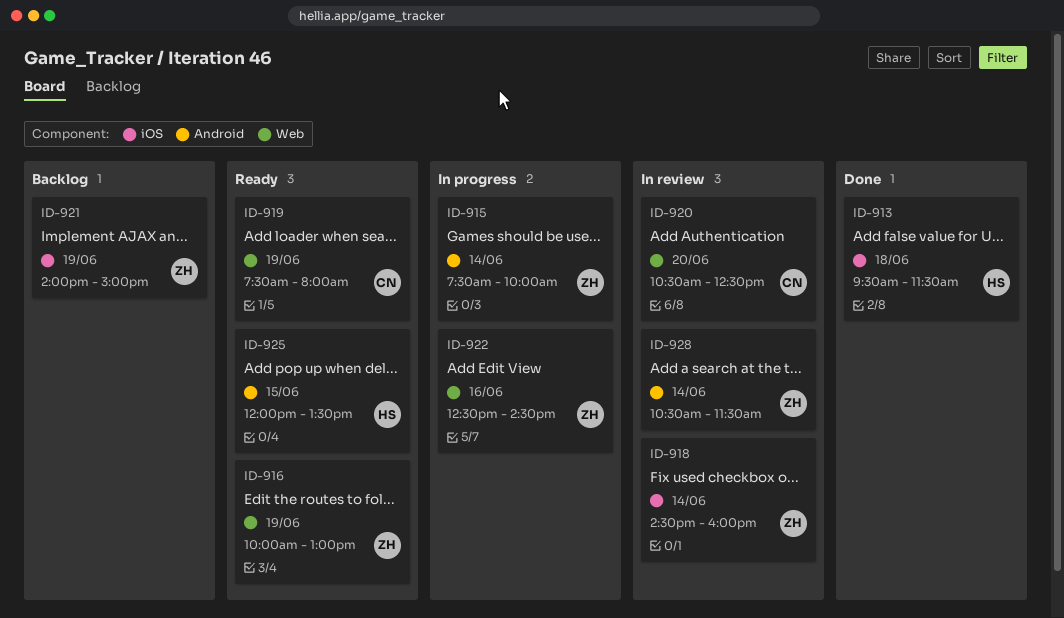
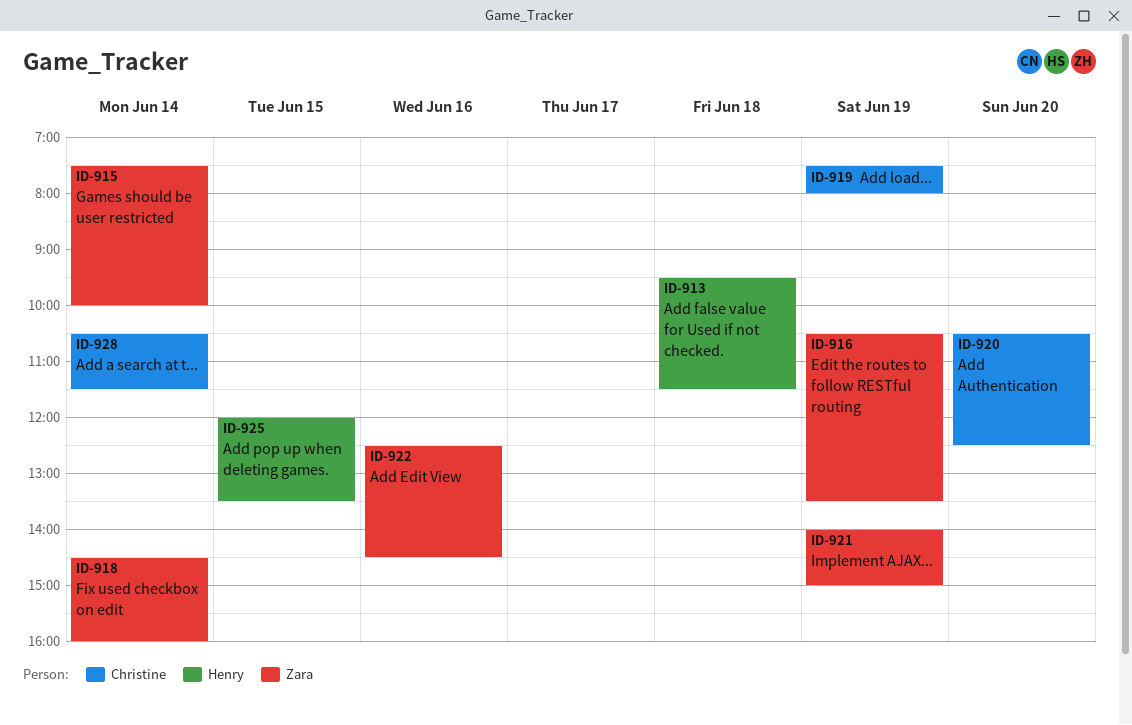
ID-916, begins: 10:00 -> 10:30
ID-916, ends: 13:00 -> 13:30
ID-928, owner: Zara -> Christine

